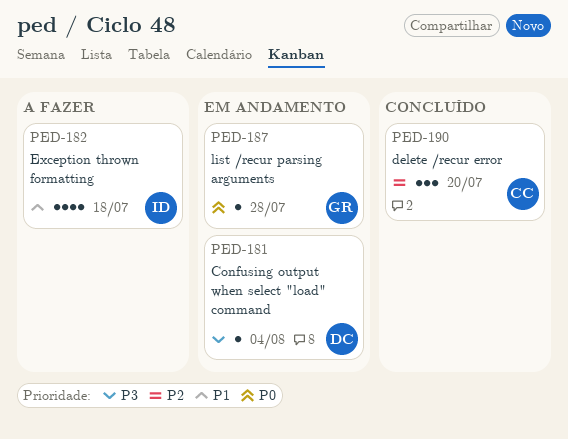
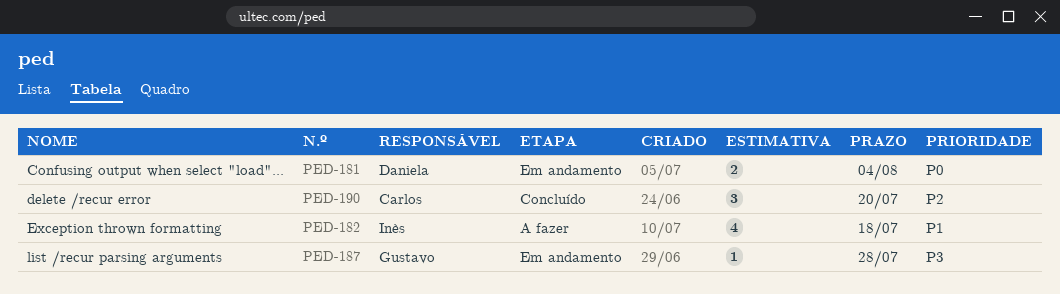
PED-181, priority: P3 -> P0
PED-181, estimate: 1 -> 2
PED-187, priority: P0 -> P3

